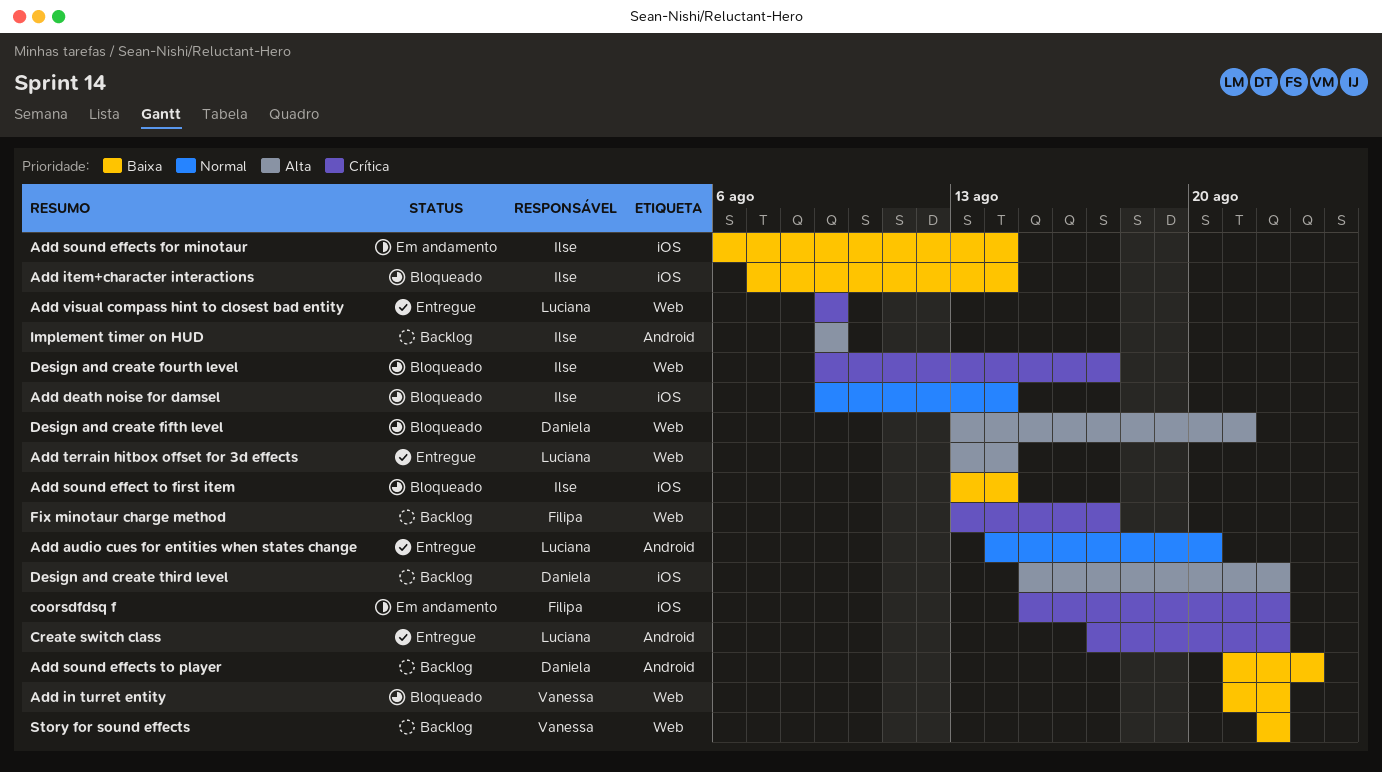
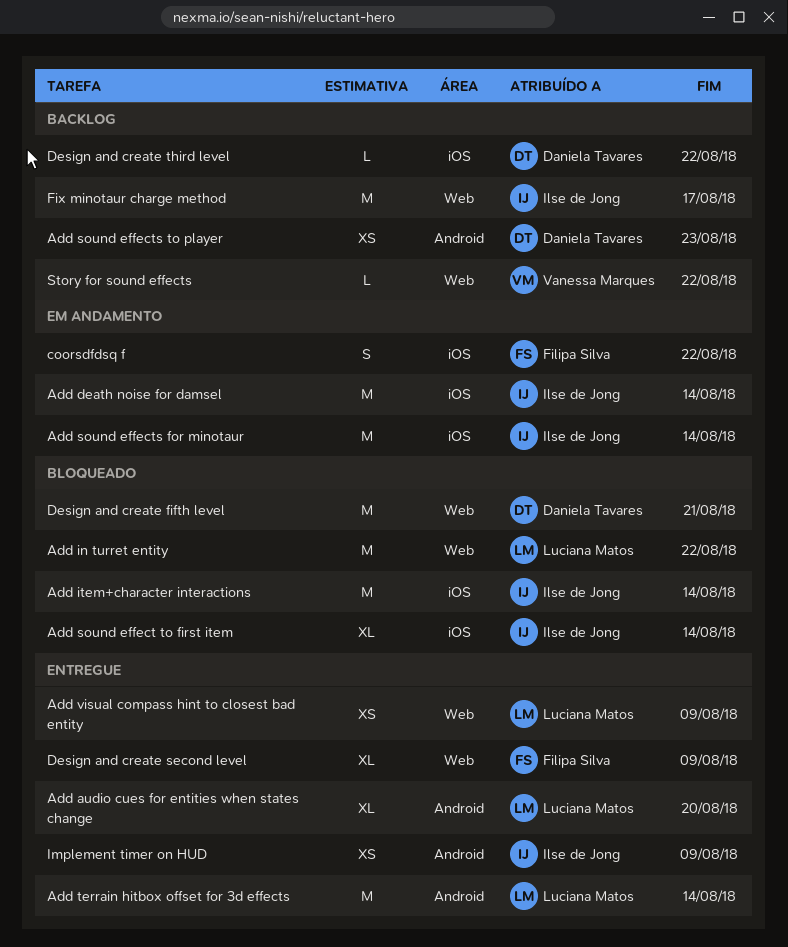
Add death noise for damsel, status: Bloqueado -> Em andamento
Add in turret entity, owner: Vanessa Marques -> Luciana Matos
Add terrain hitbox offset for 3d effects, label: Web -> Android
Create switch class: present -> none
Design and create fourth level: present -> none
Design and create second level: none -> present
Fix minotaur charge method, owner: Filipa Silva -> Ilse de Jong
Implement timer on HUD, status: Backlog -> Entregue

